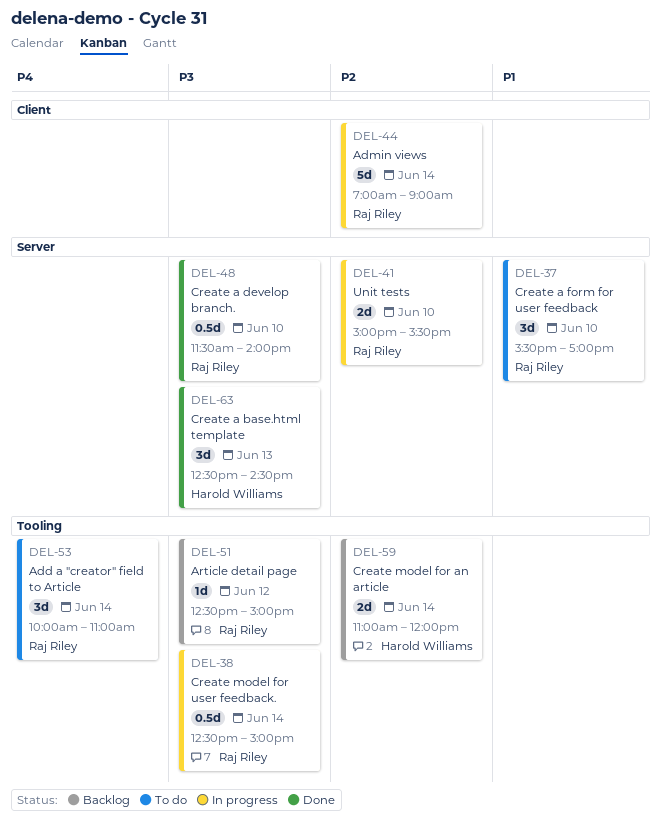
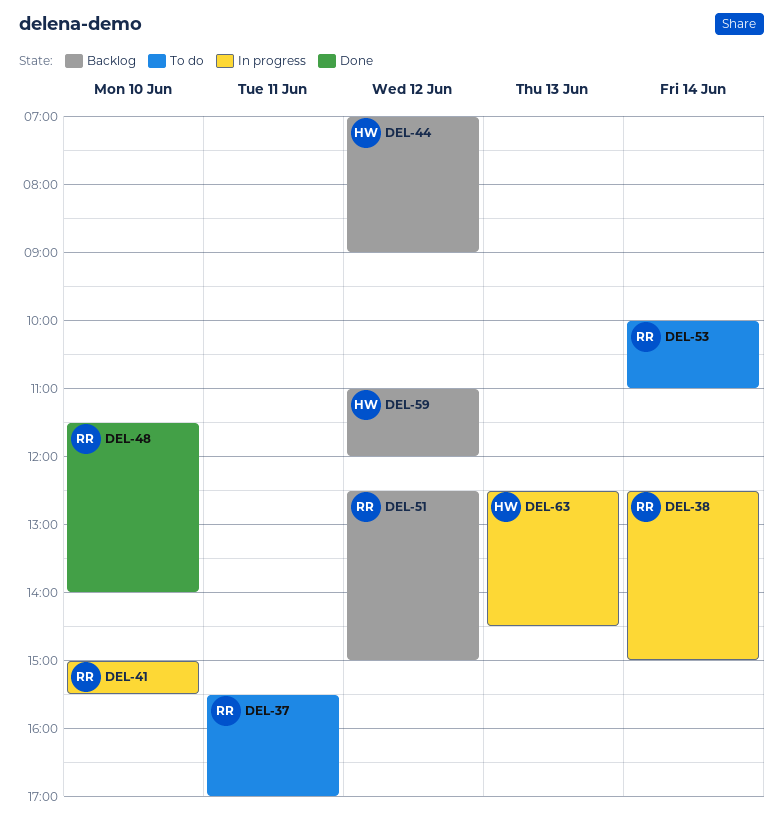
DEL-37, day: Jun 10 -> Jun 11
DEL-44, status: In progress -> Backlog
DEL-44, owner: Raj Riley -> Harold Williams
DEL-44, day: Jun 14 -> Jun 12
DEL-59, day: Jun 14 -> Jun 12
DEL-63, status: Done -> In progress

